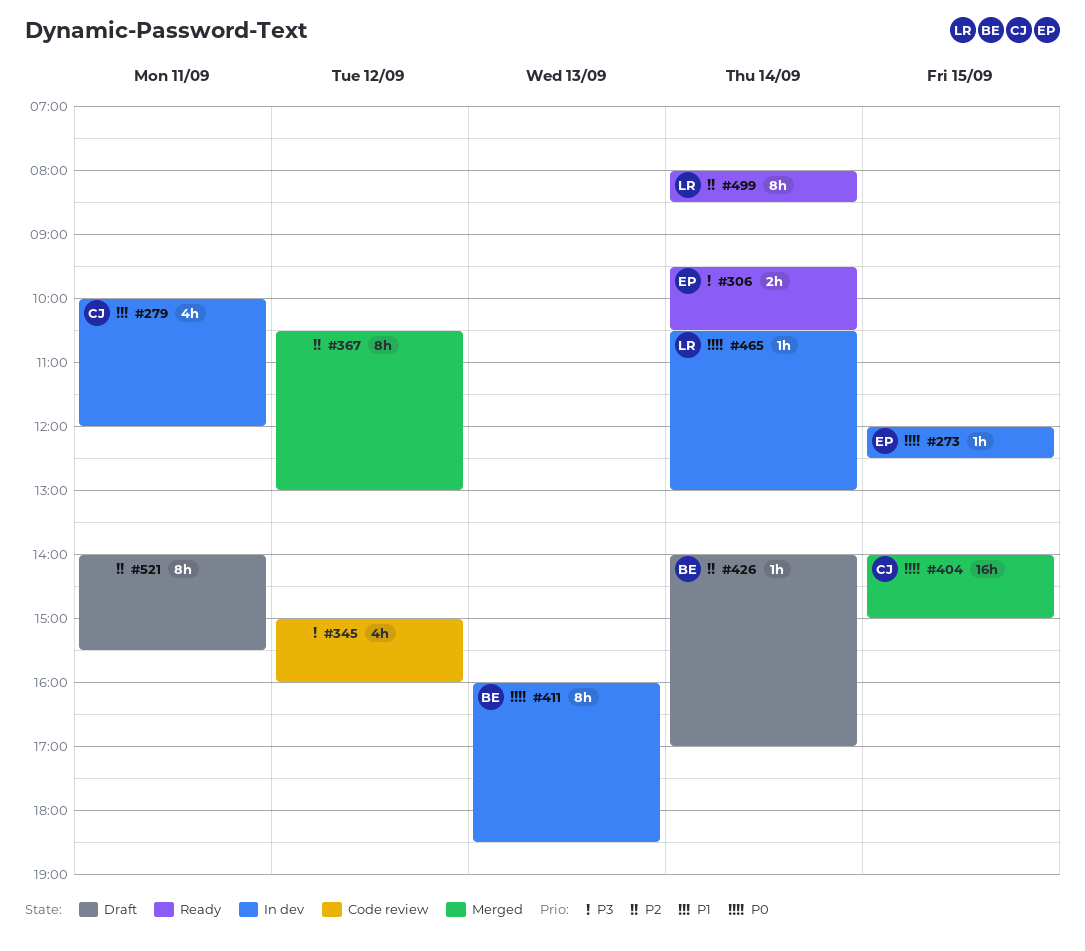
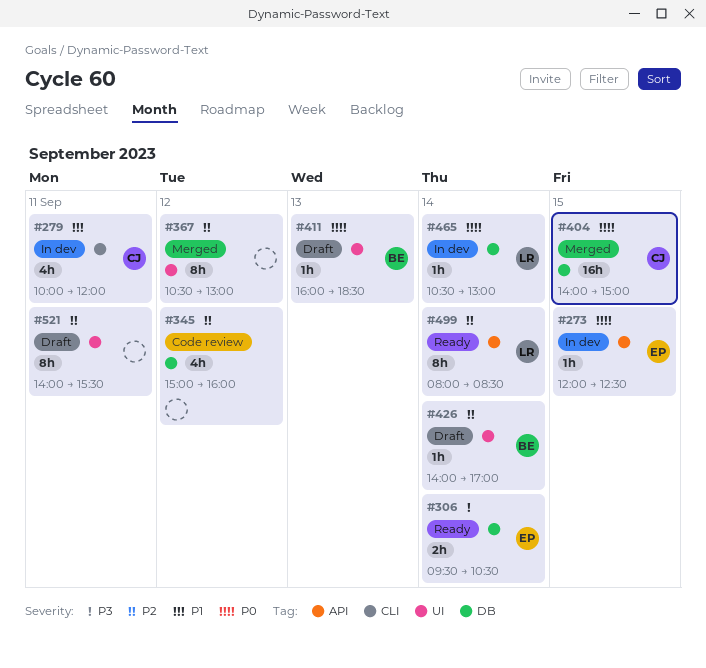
#345, priority: P3 -> P2
#411, status: In dev -> Draft
#411, estimate: 8h -> 1h

